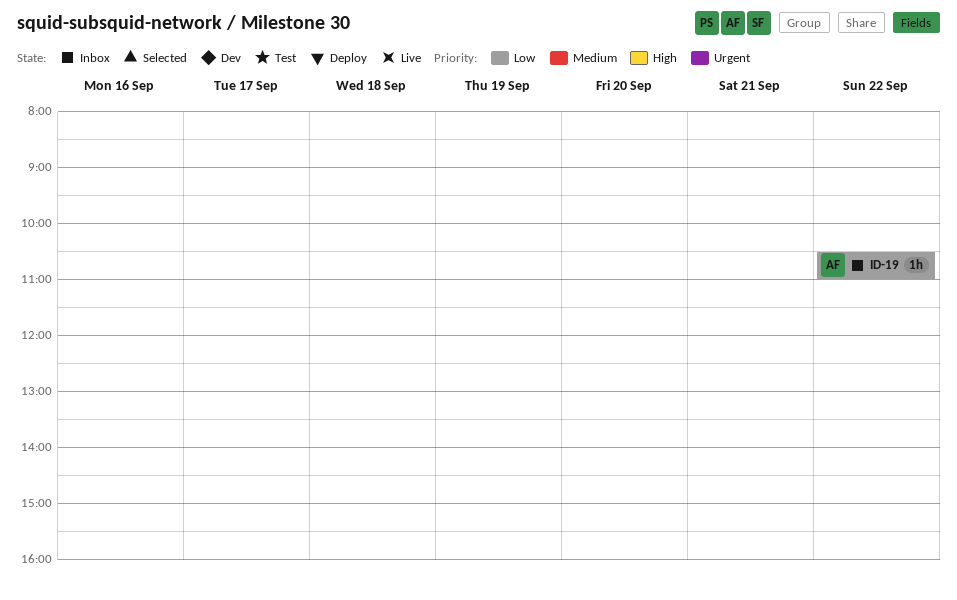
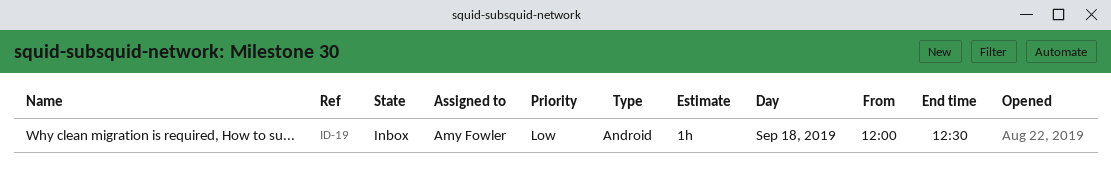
ID-19, day: Sep 22 -> Sep 18
ID-19, begins: 10:30 -> 12:00
ID-19, ends: 11:00 -> 12:30

